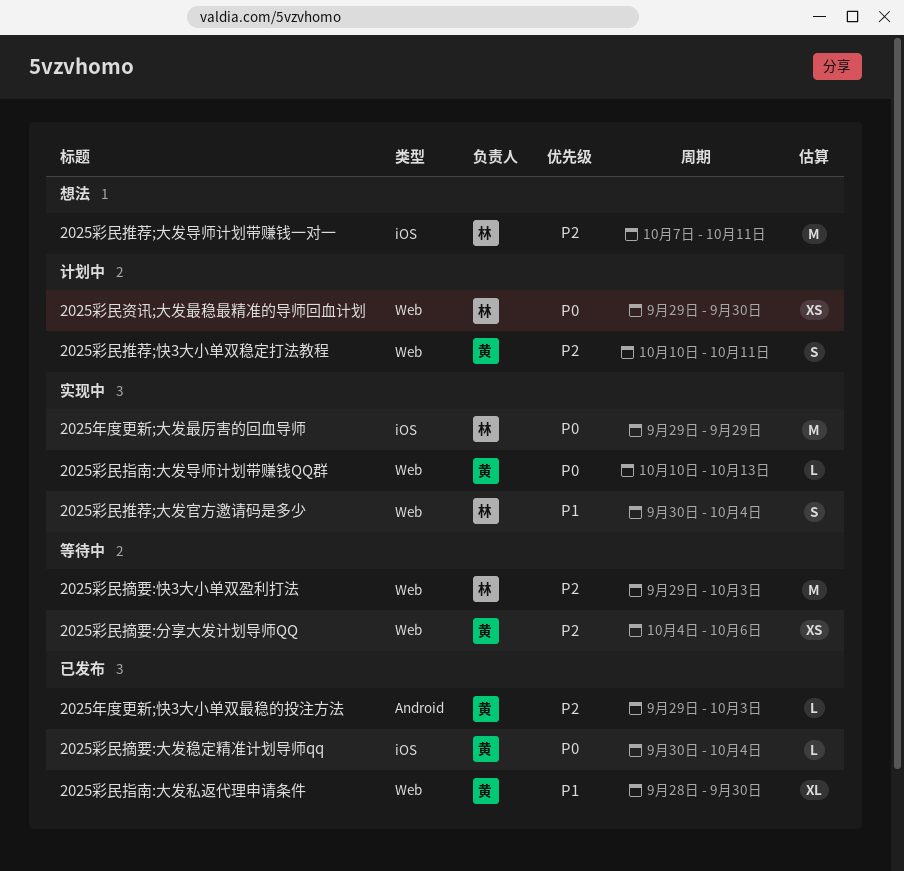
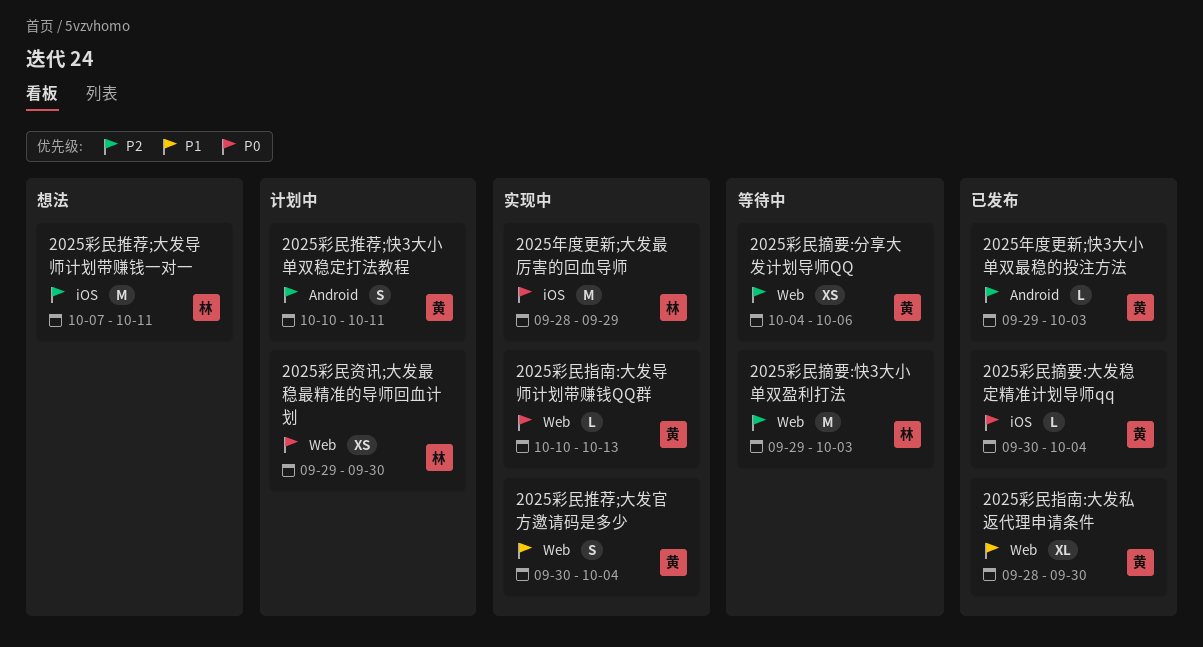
2025年度更新;大发最厉害的回血导师, start: Sep 29 -> Sep 28
2025彩民推荐;大发官方邀请码是多少, owner: 林 -> 黄
2025彩民推荐;快3大小单双稳定打法教程, label: Web -> Android

